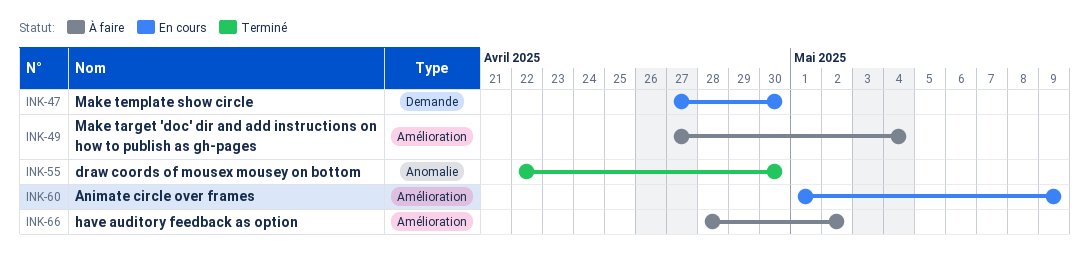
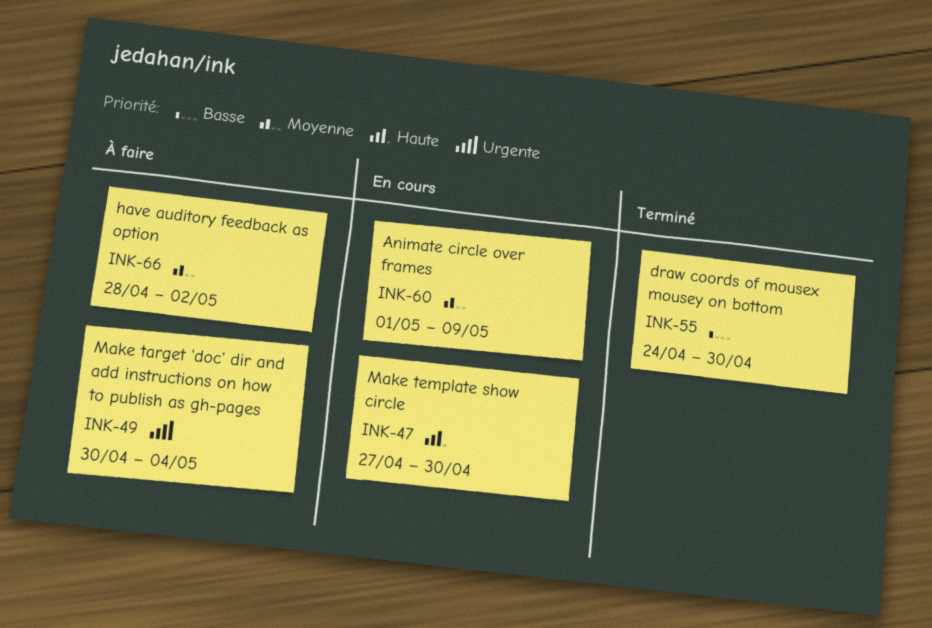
INK-49, start: Apr 27 -> Apr 30
INK-55, start: Apr 22 -> Apr 24

